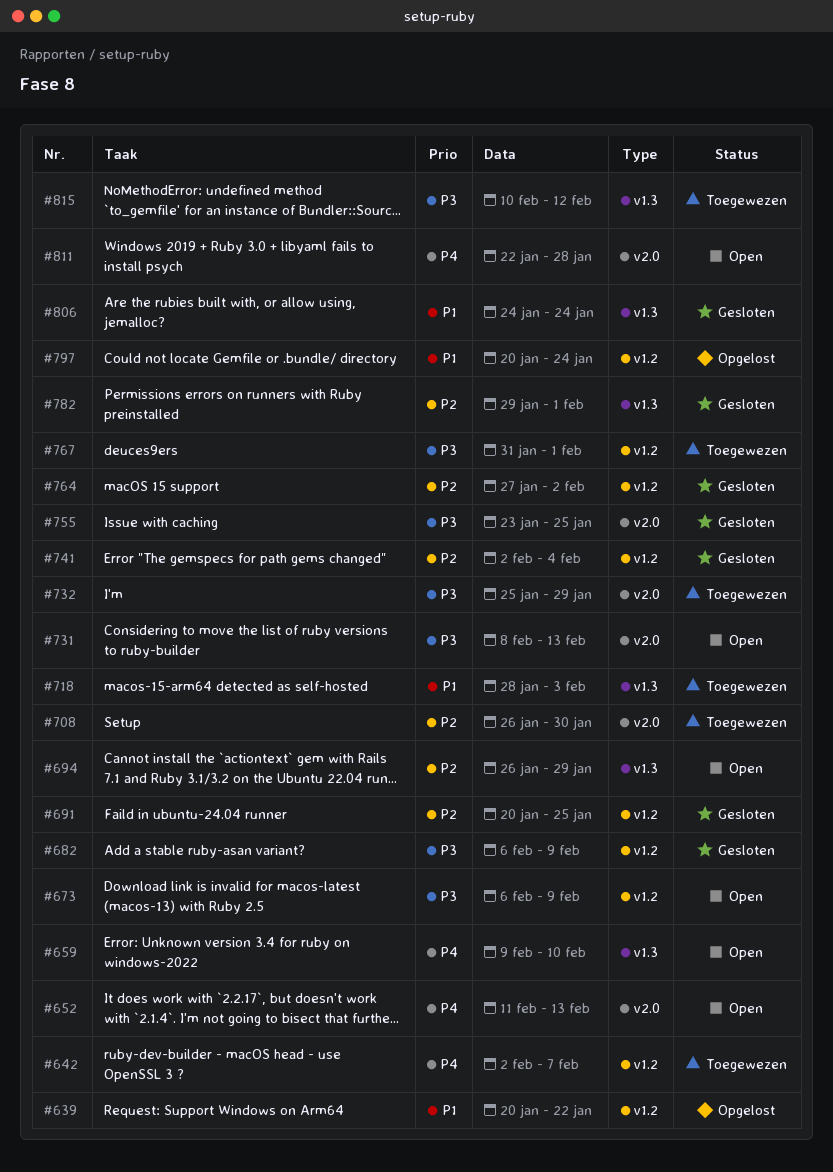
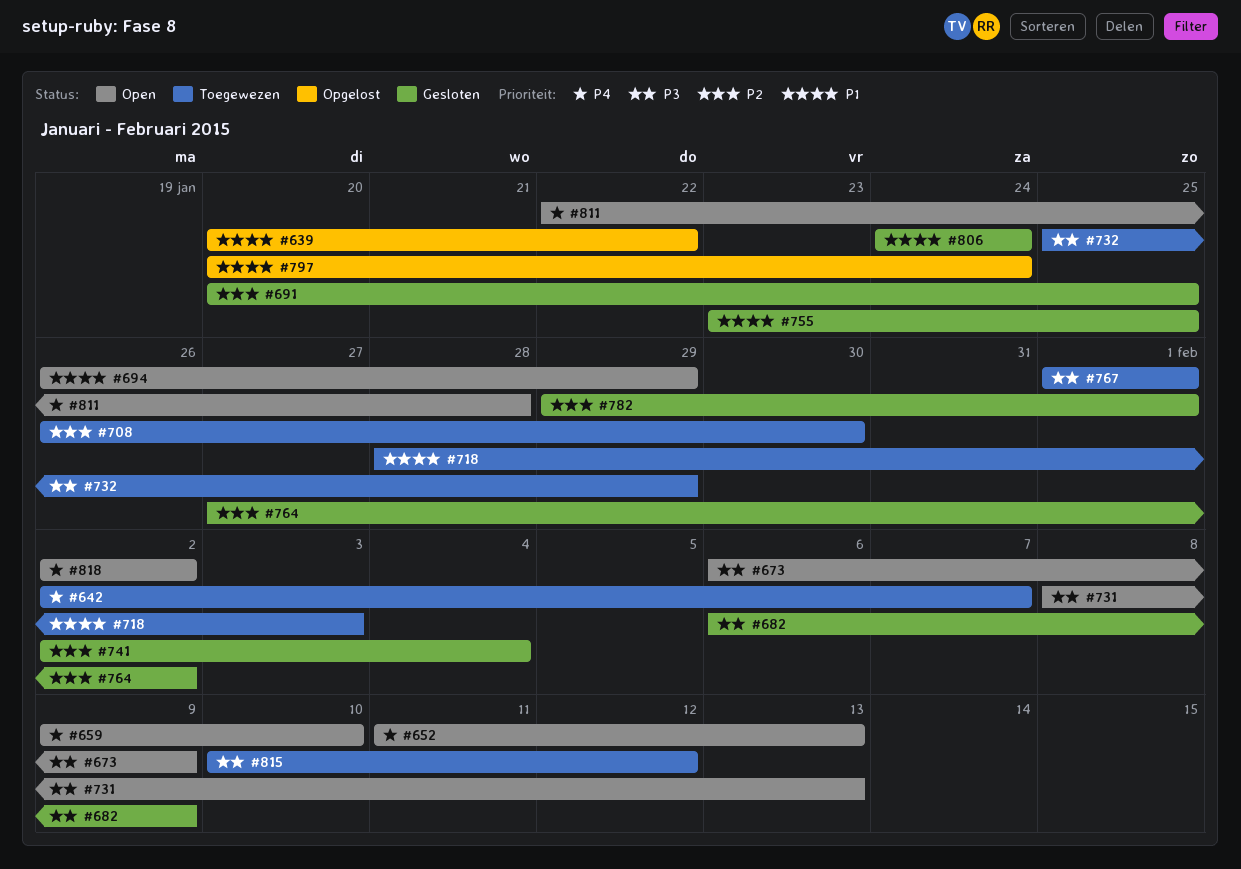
#694, priority: P2 -> P1
#755, priority: P3 -> P1
#767, start: Jan 31 -> Feb 1
#818: none -> present

